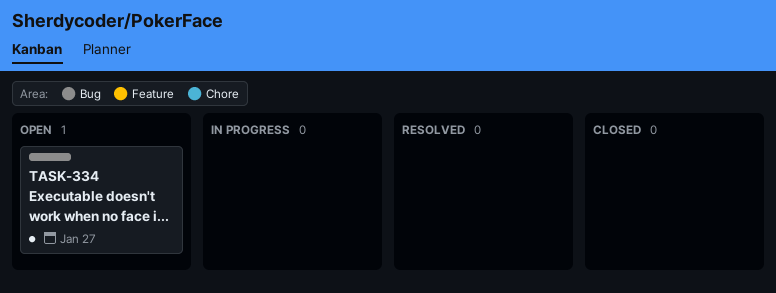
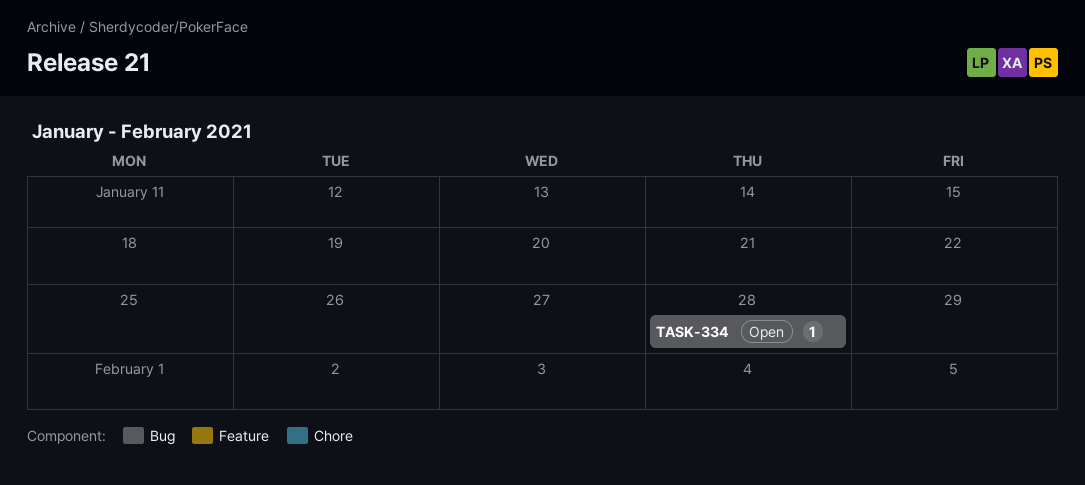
TASK-334, due: Jan 27 -> Jan 28

